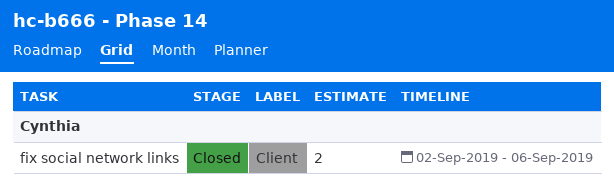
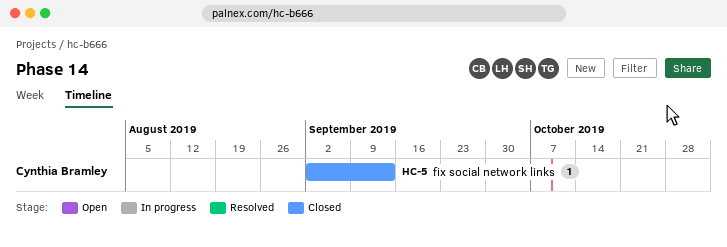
fix social network links, estimate: 2 -> 1
fix social network links, due: Sep 6 -> Sep 13

